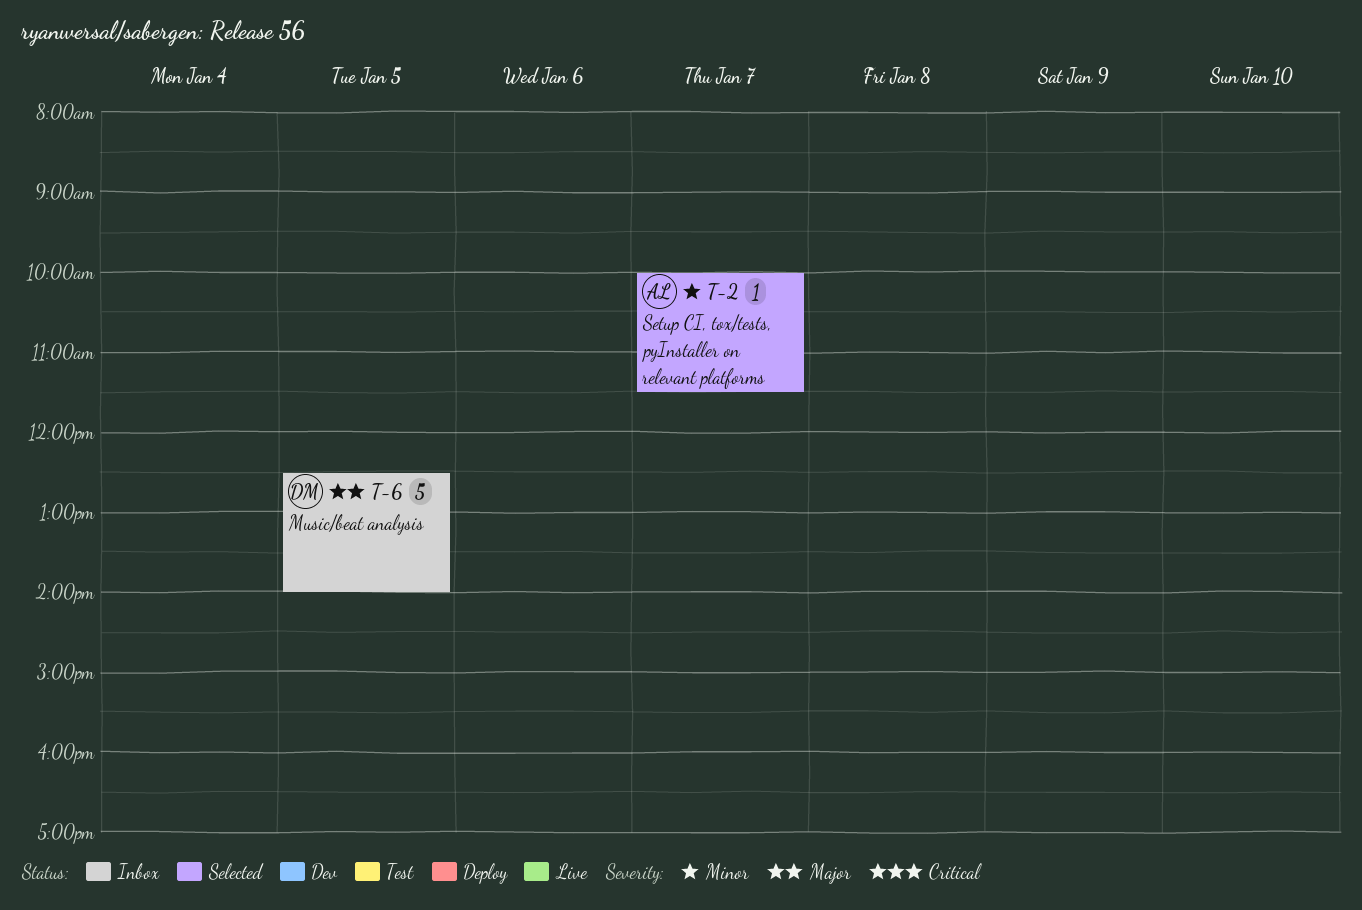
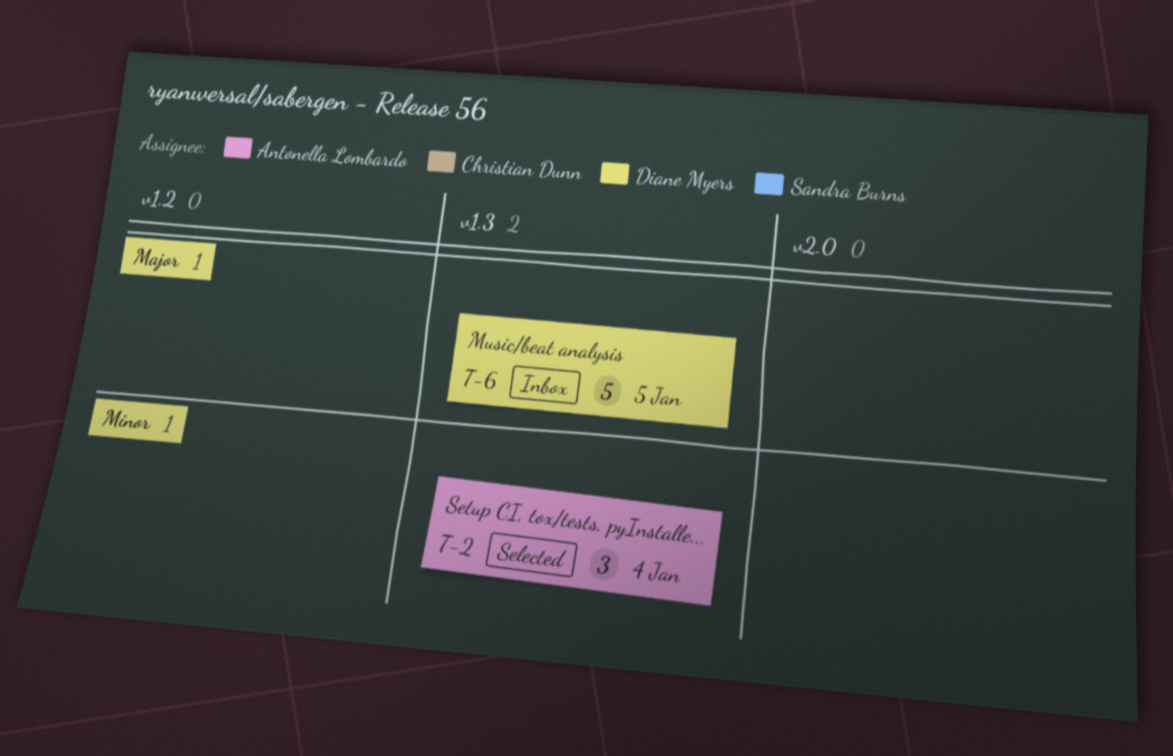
T-2, estimate: 1 -> 3
T-2, day: Jan 7 -> Jan 4

